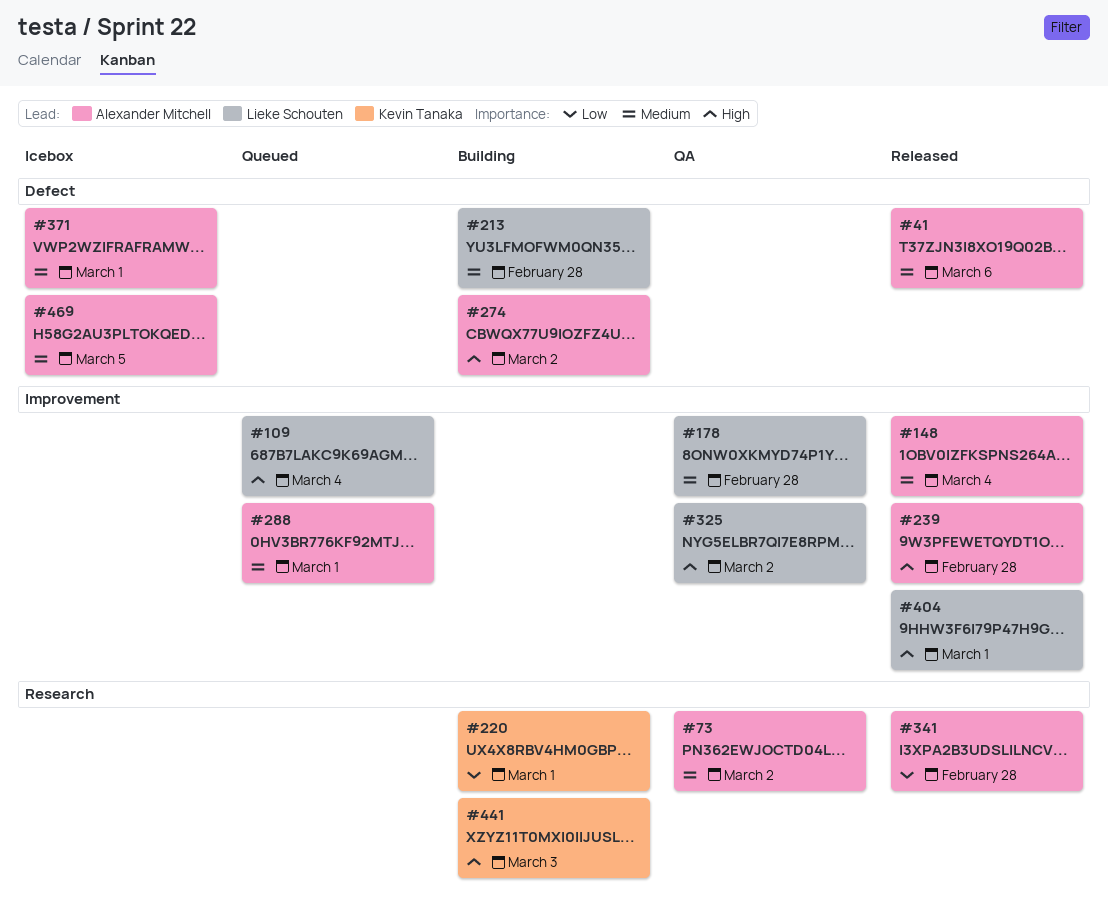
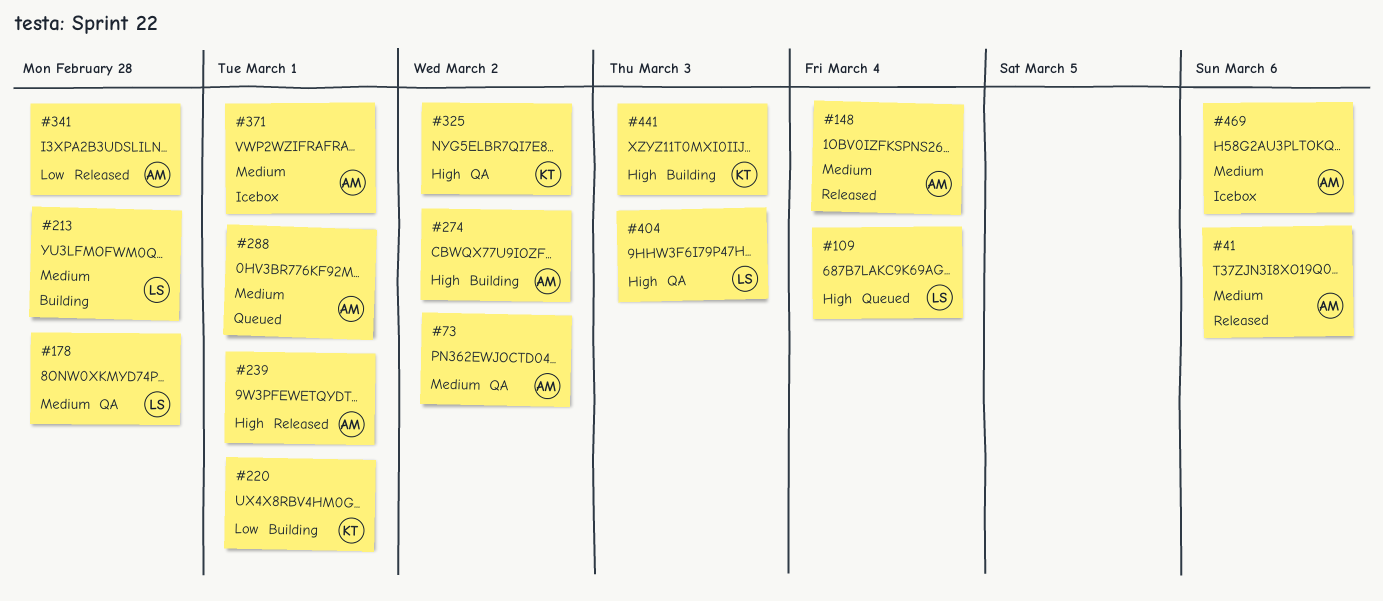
#239, due: Feb 28 -> Mar 1
#325, owner: Lieke Schouten -> Kevin Tanaka
#404, status: Released -> QA
#404, due: Mar 1 -> Mar 3
#469, due: Mar 5 -> Mar 6

